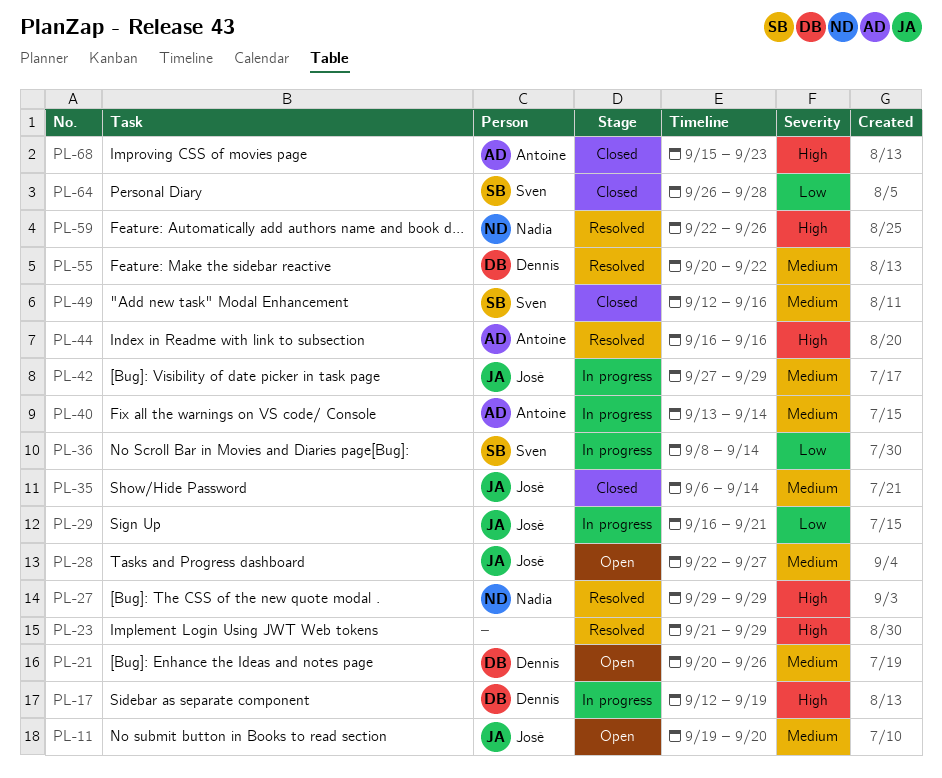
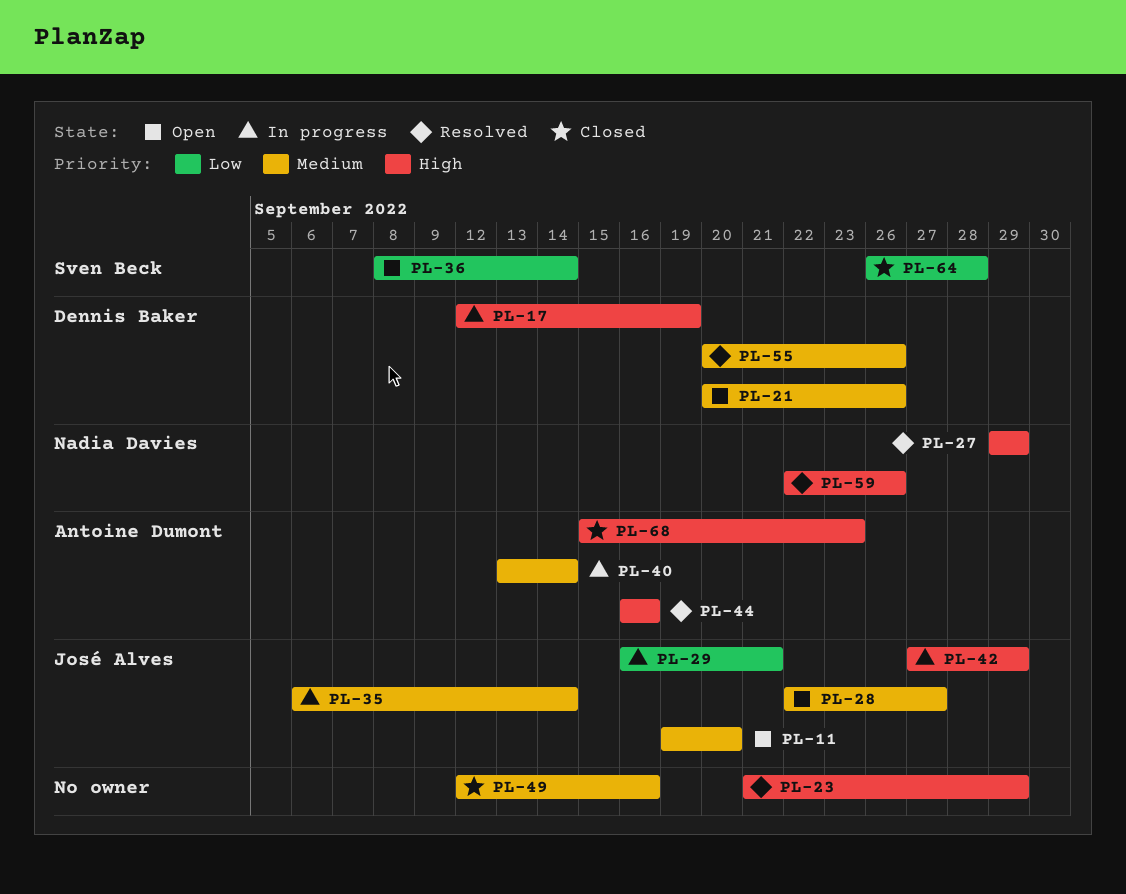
PL-35, status: Closed -> In progress
PL-36, status: In progress -> Open
PL-42, priority: Medium -> High
PL-49, owner: Sven Beck -> none
PL-55, due: Sep 22 -> Sep 26

